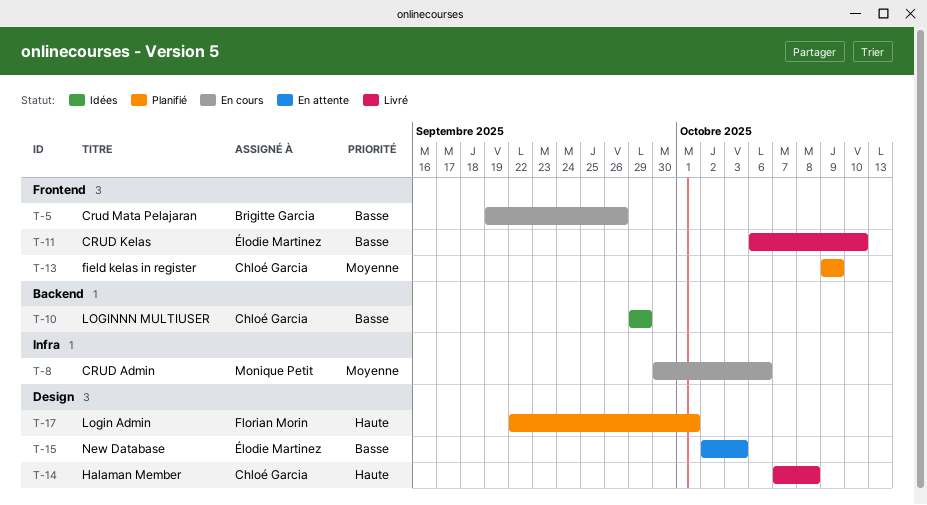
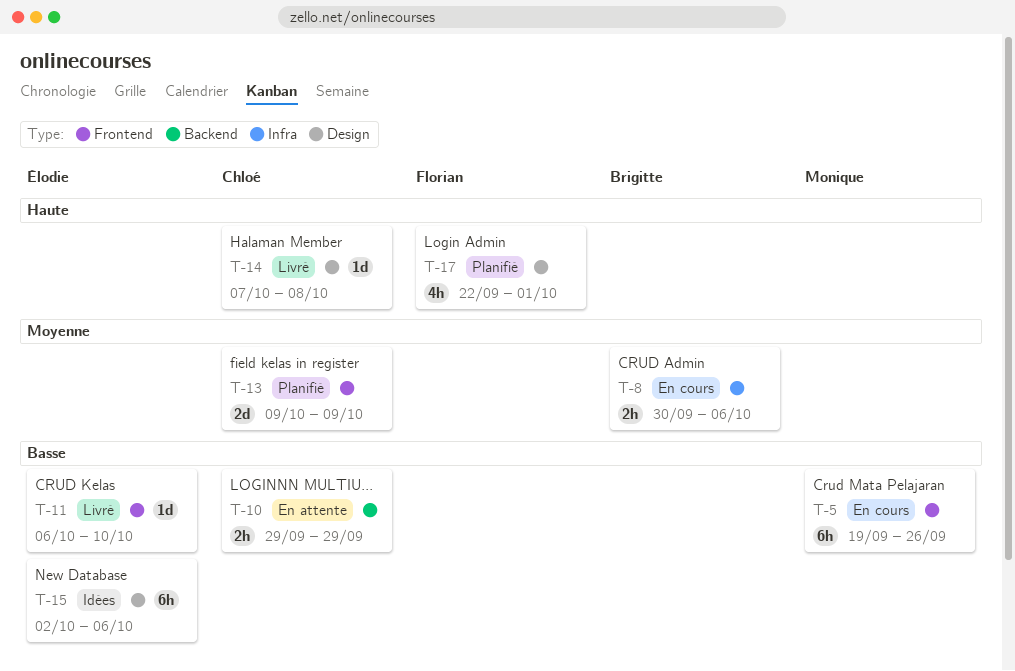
T-5, owner: Brigitte Garcia -> Monique Petit
T-8, owner: Monique Petit -> Brigitte Garcia
T-10, status: Idées -> En attente
T-15, status: En attente -> Idées
T-15, due: Oct 3 -> Oct 6

